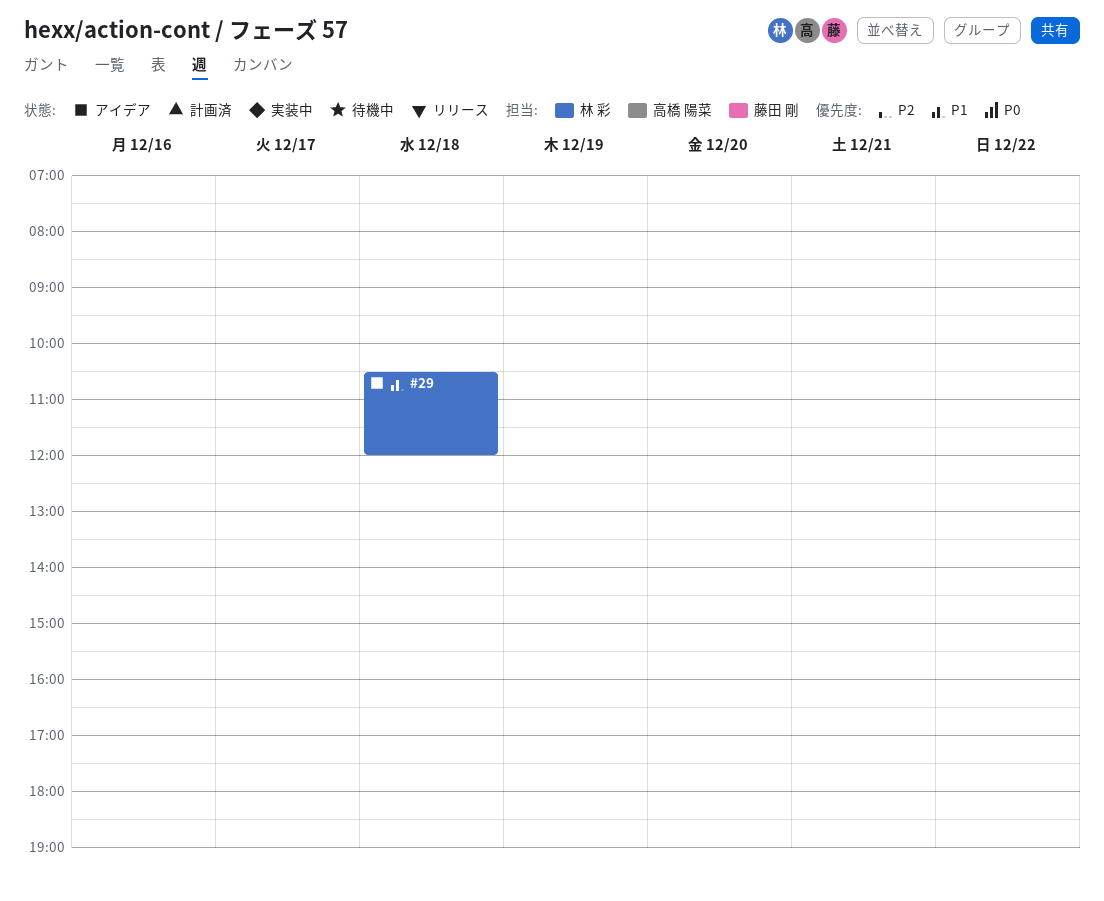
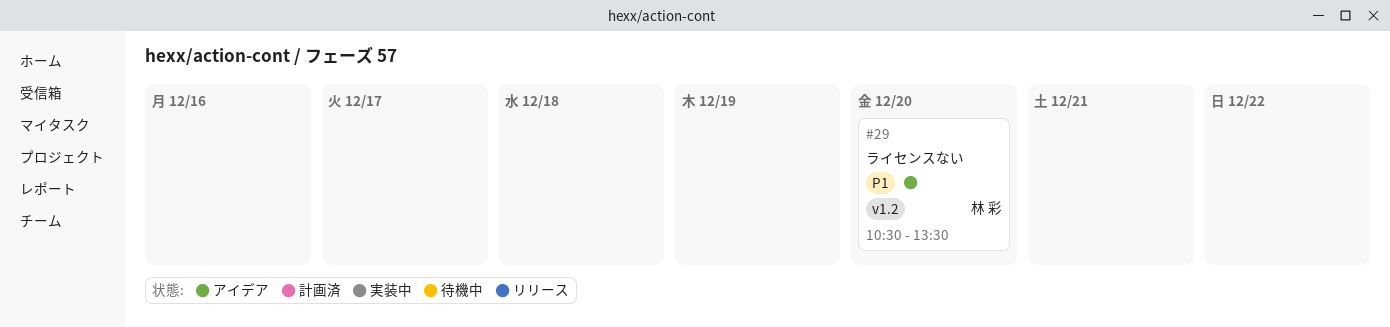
#29, day: Dec 18 -> Dec 20
#29, ends: 12:00 -> 13:30

